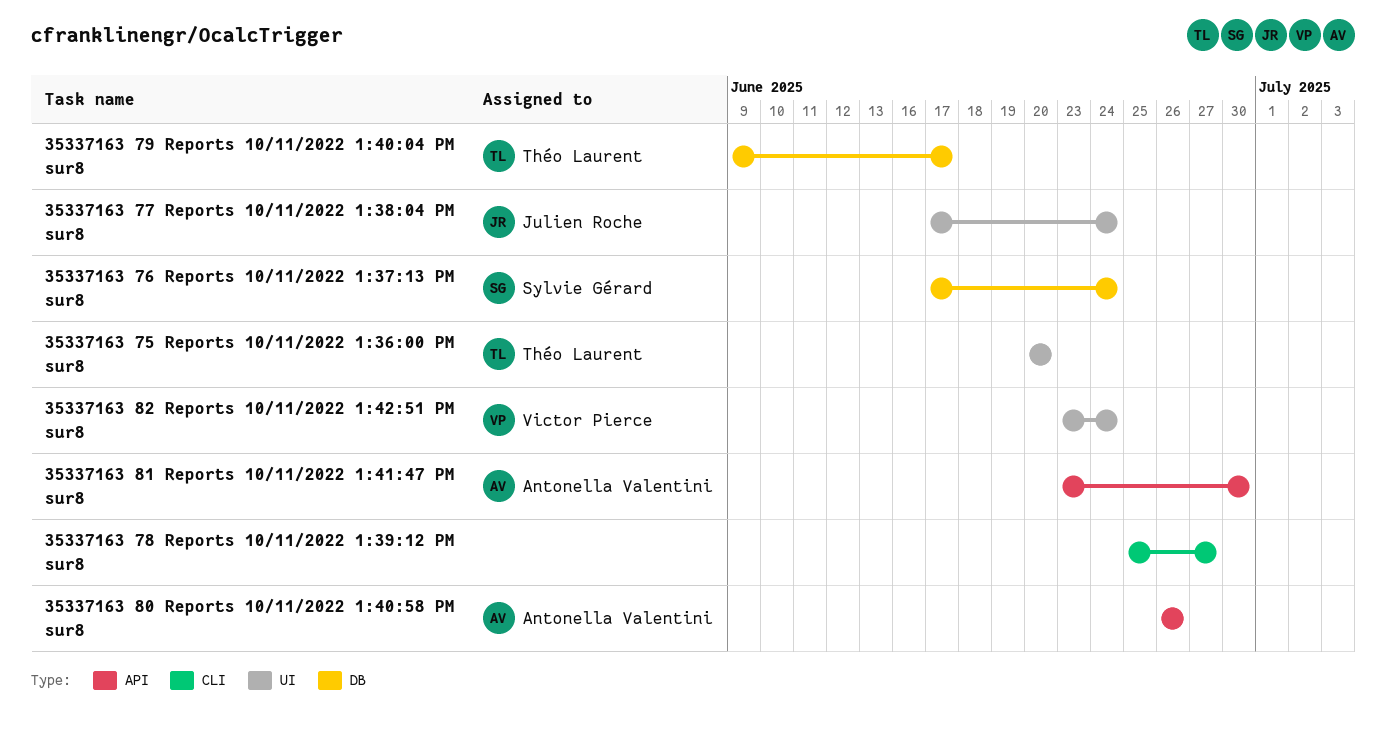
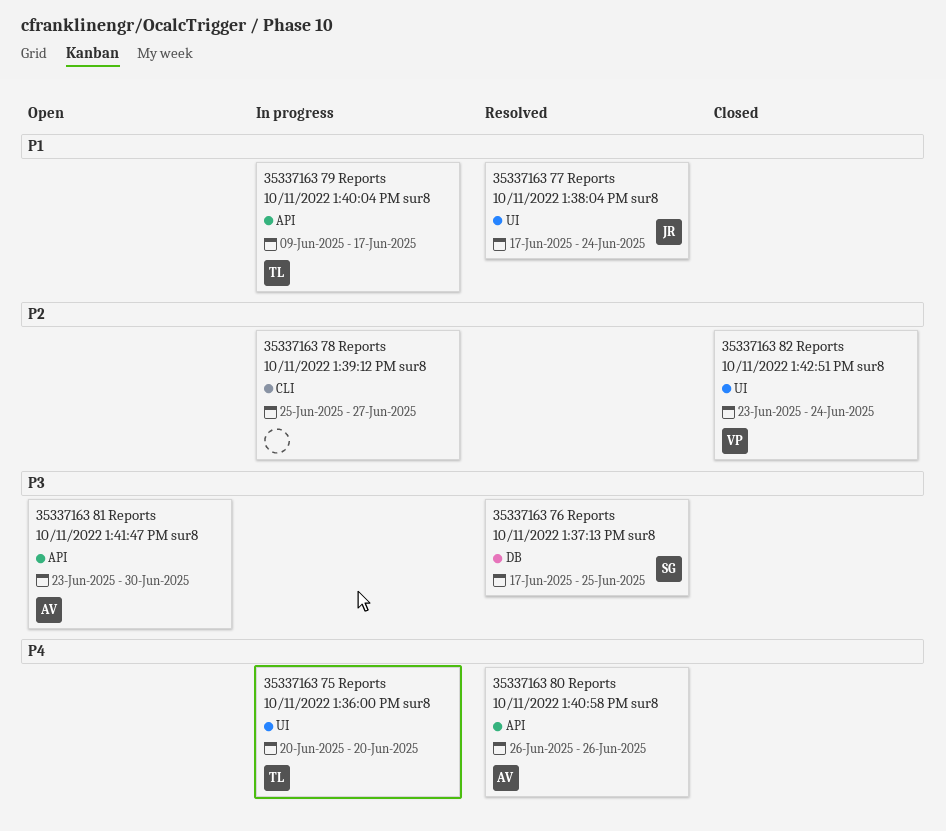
35337163 76 Reports 10/11/2022 1:37:13 PM sur8, due: Jun 24 -> Jun 25
35337163 79 Reports 10/11/2022 1:40:04 PM sur8, label: DB -> API

